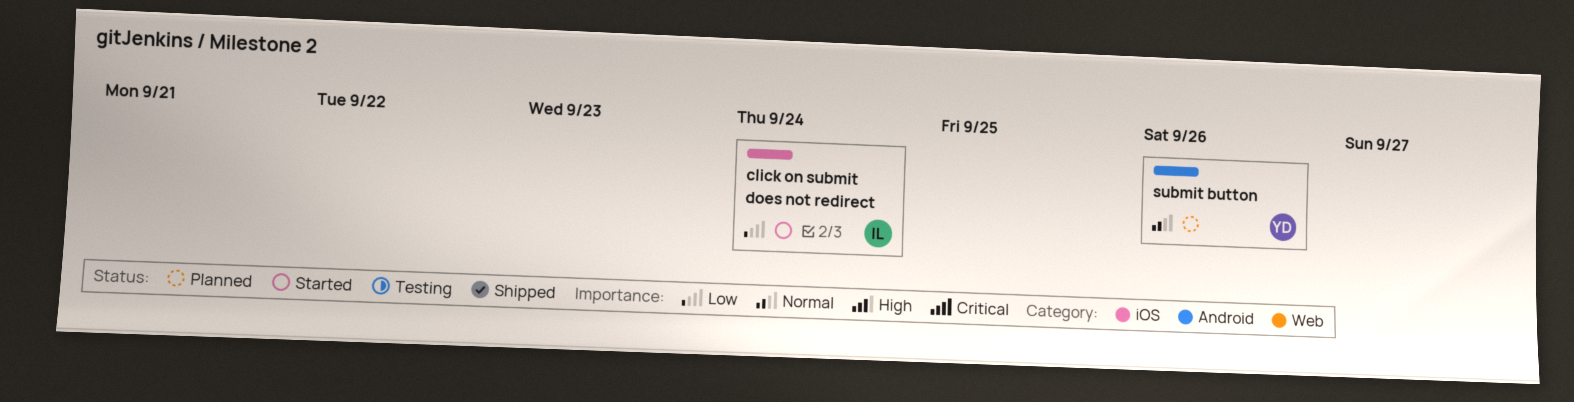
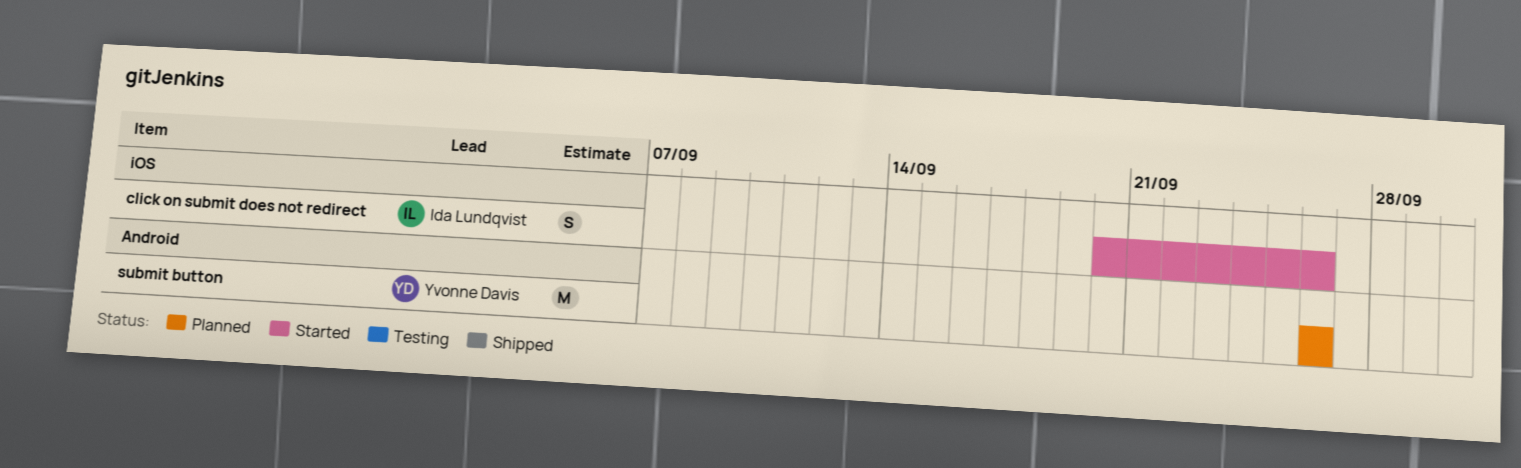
click on submit does not redirect, due: Sep 24 -> Sep 26

